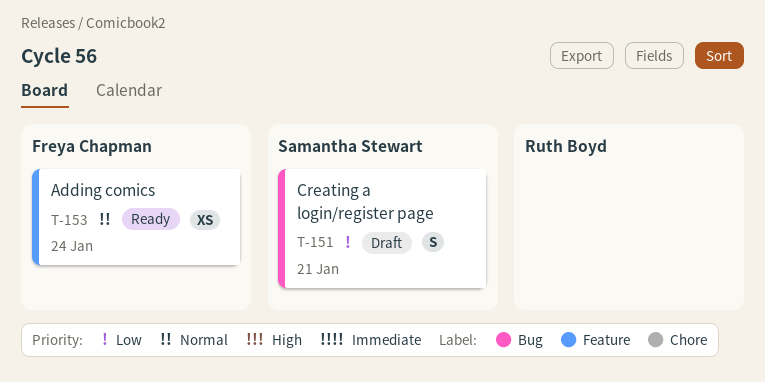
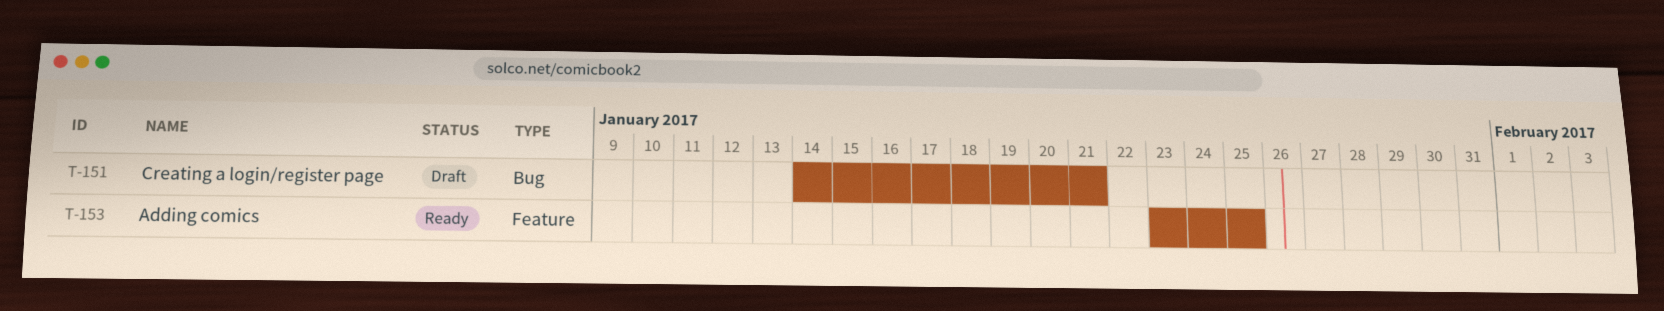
T-153, due: Jan 24 -> Jan 25

